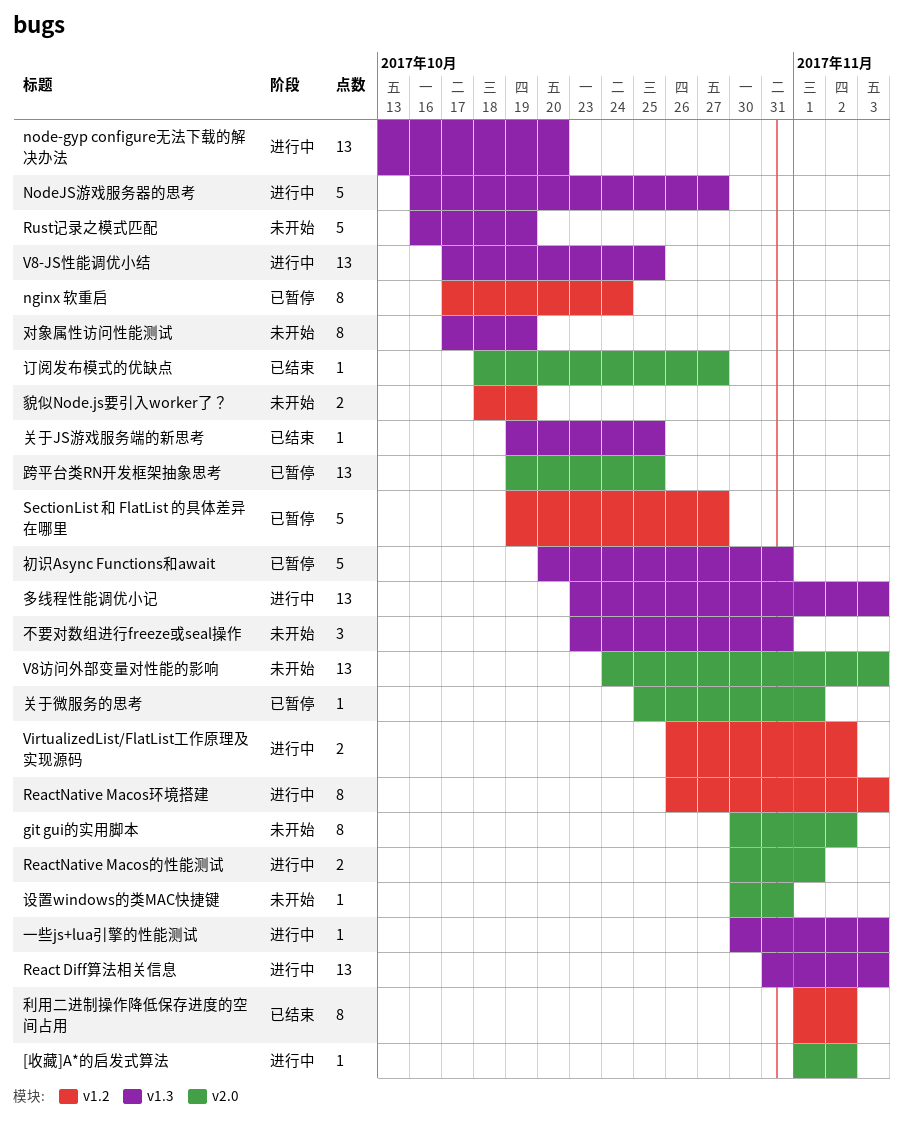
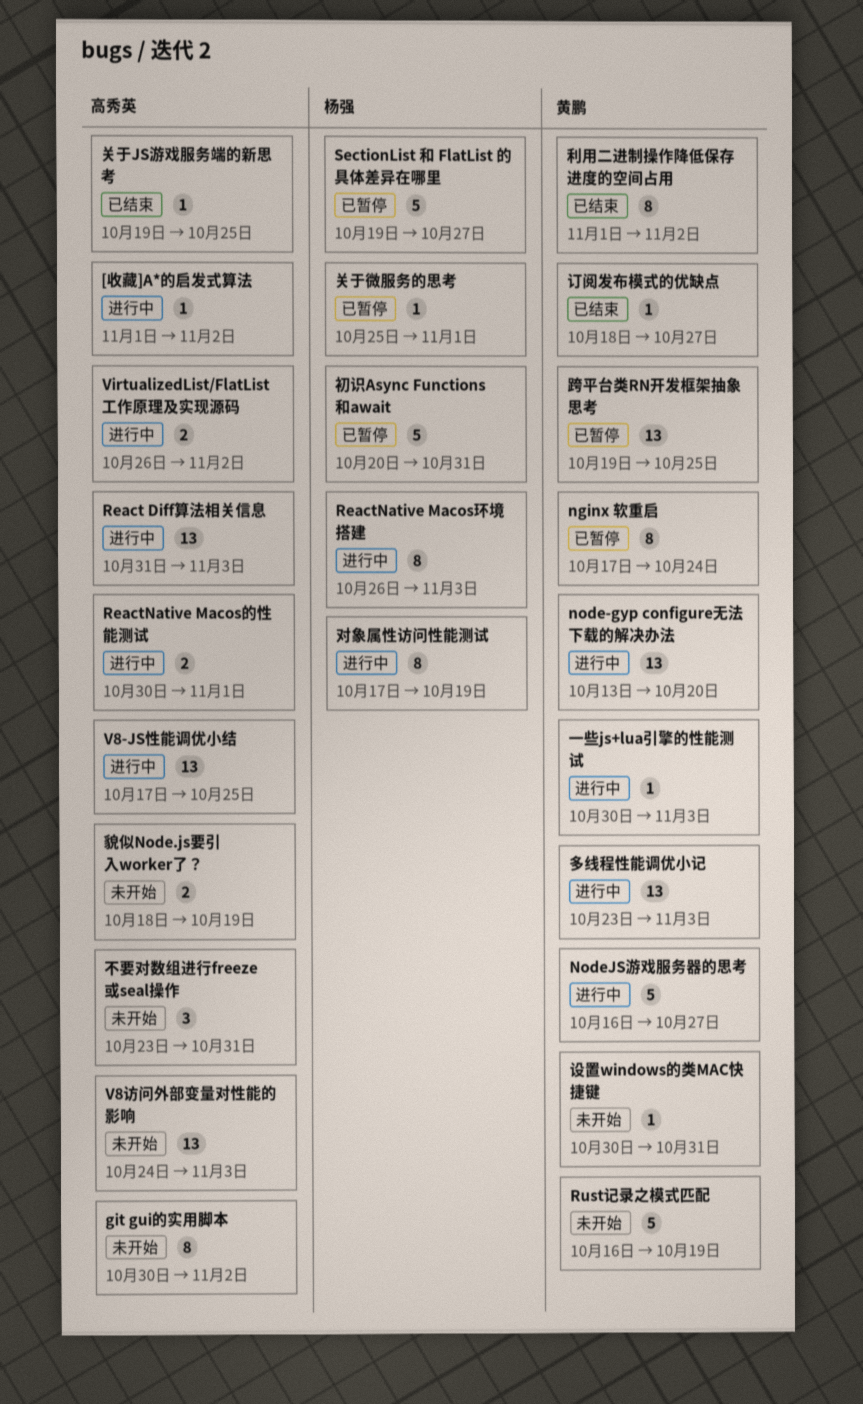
对象属性访问性能测试, status: 未开始 -> 进行中

